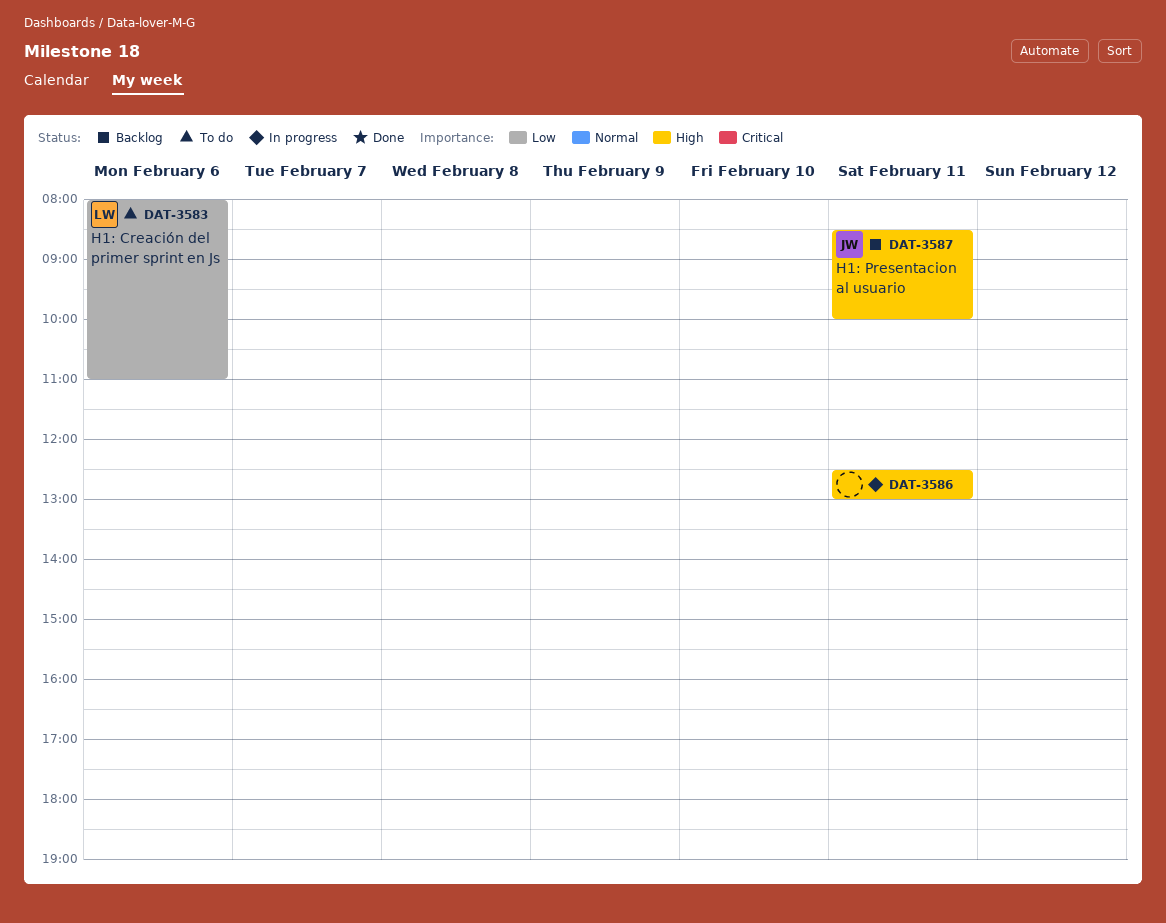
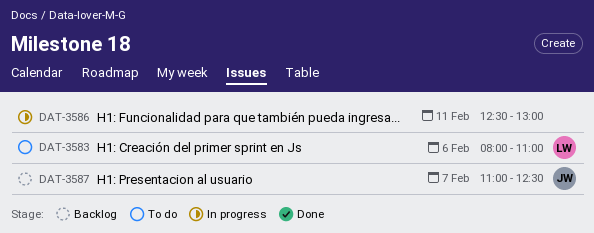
DAT-3587, day: Feb 11 -> Feb 7
DAT-3587, begins: 08:30 -> 11:00
DAT-3587, ends: 10:00 -> 12:30

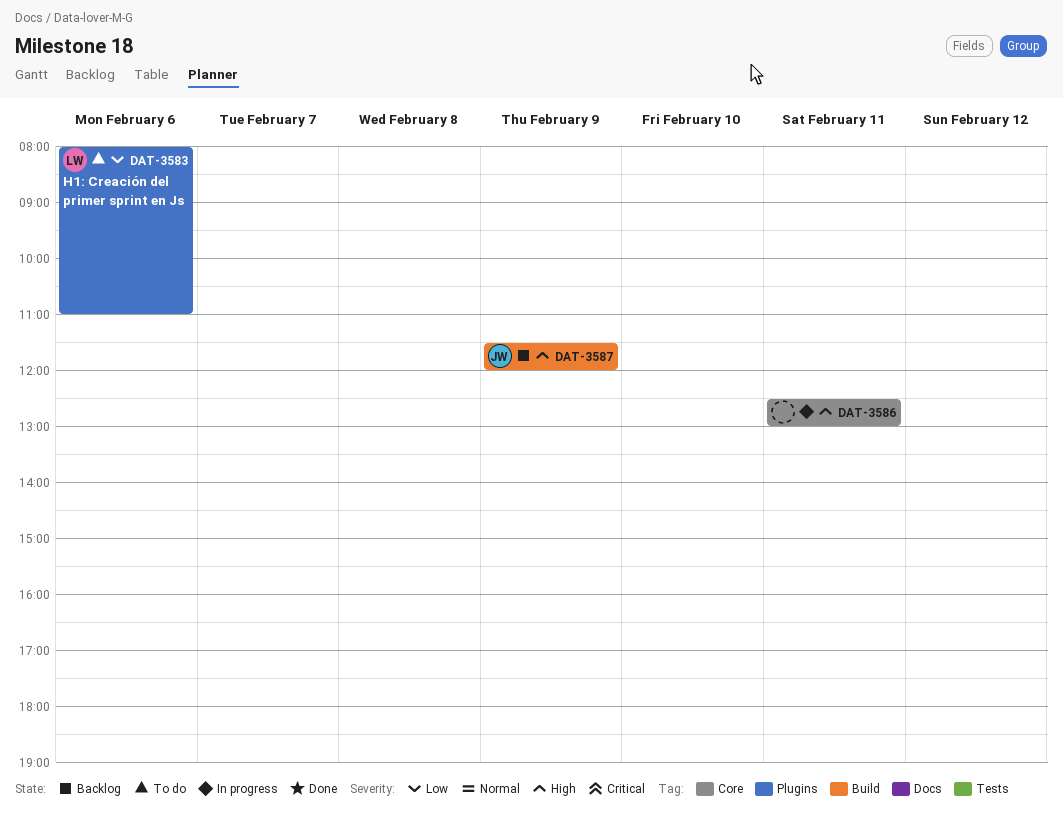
DAT-3587, day: Feb 7 -> Feb 9
DAT-3587, begins: 11:00 -> 11:30
DAT-3587, ends: 12:30 -> 12:00

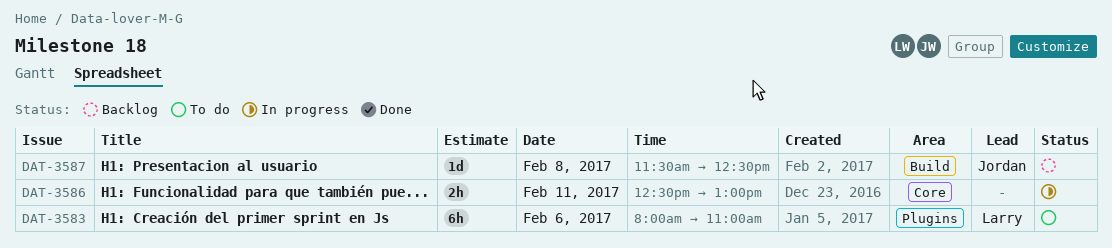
DAT-3587, day: Feb 9 -> Feb 8
DAT-3587, ends: 12:00 -> 12:30

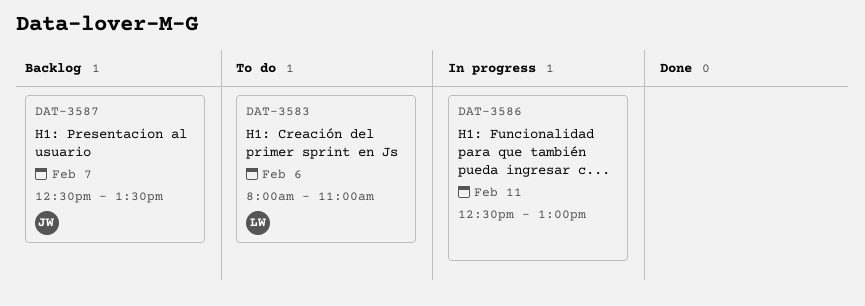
DAT-3587, day: Feb 8 -> Feb 7
DAT-3587, begins: 11:30 -> 12:30
DAT-3587, ends: 12:30 -> 13:30

